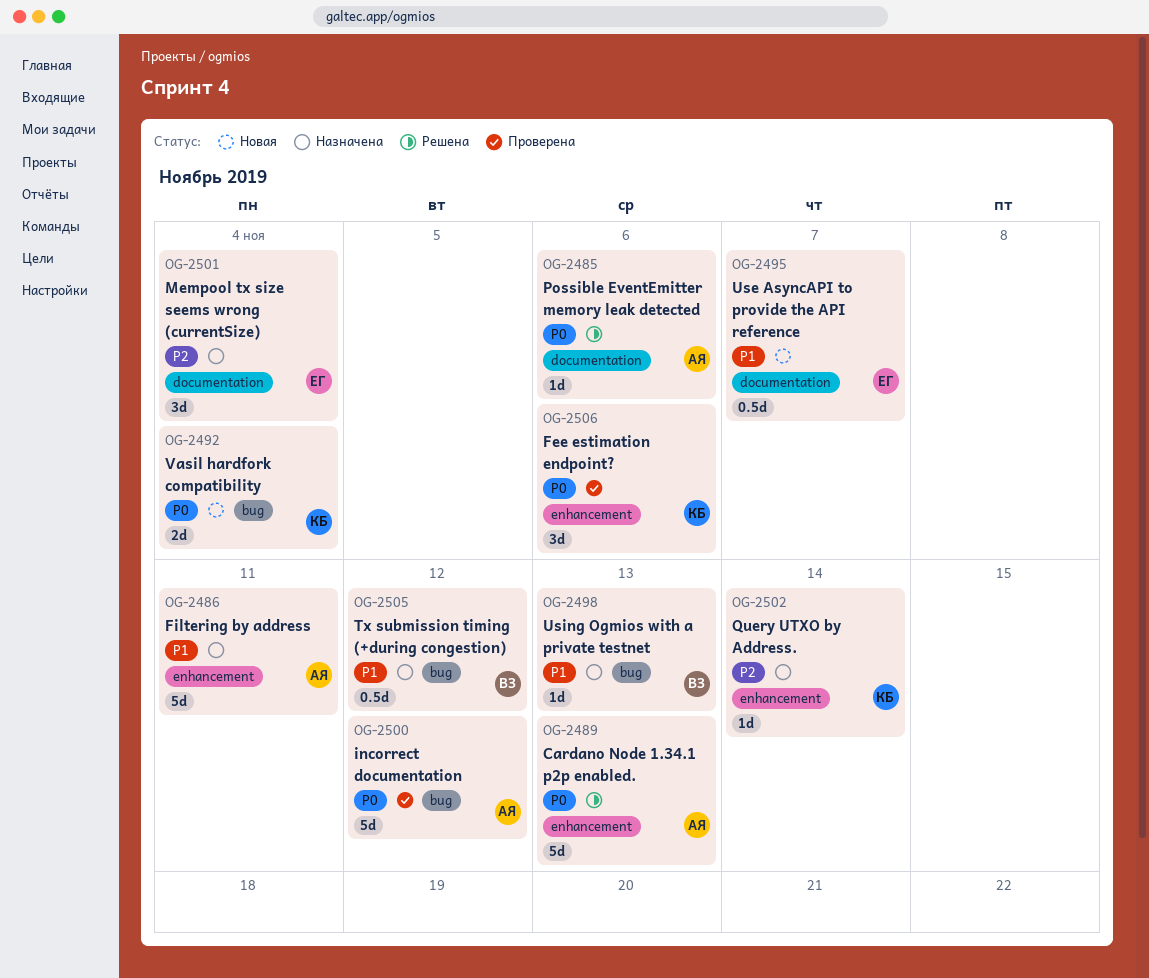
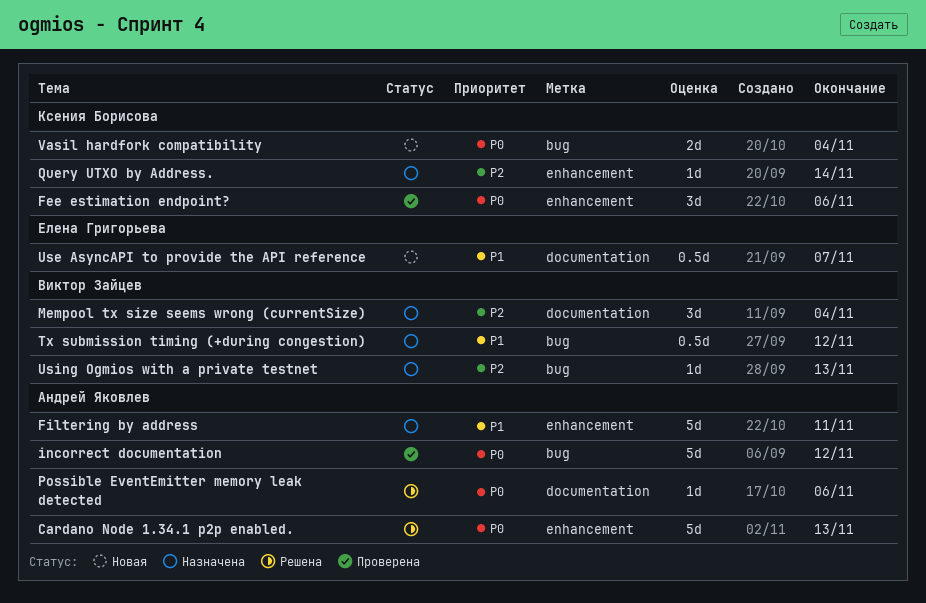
Mempool tx size seems wrong (currentSize), owner: Елена Григорьева -> Виктор Зайцев
Using Ogmios with a private testnet, priority: P1 -> P2

